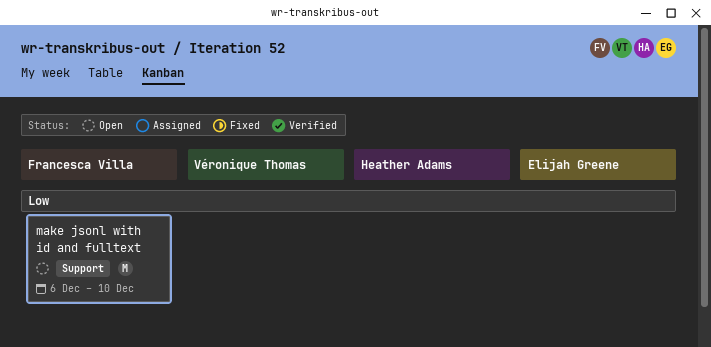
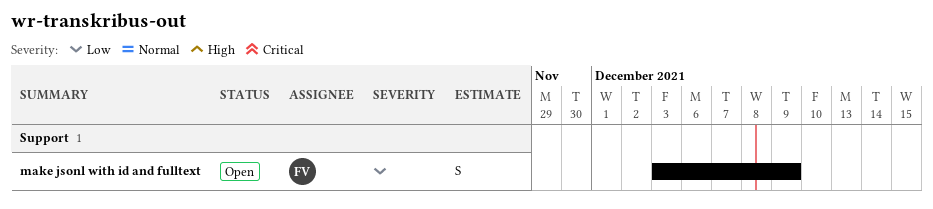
make jsonl with id and fulltext, estimate: M -> S
make jsonl with id and fulltext, start: Dec 6 -> Dec 3
make jsonl with id and fulltext, due: Dec 10 -> Dec 9

